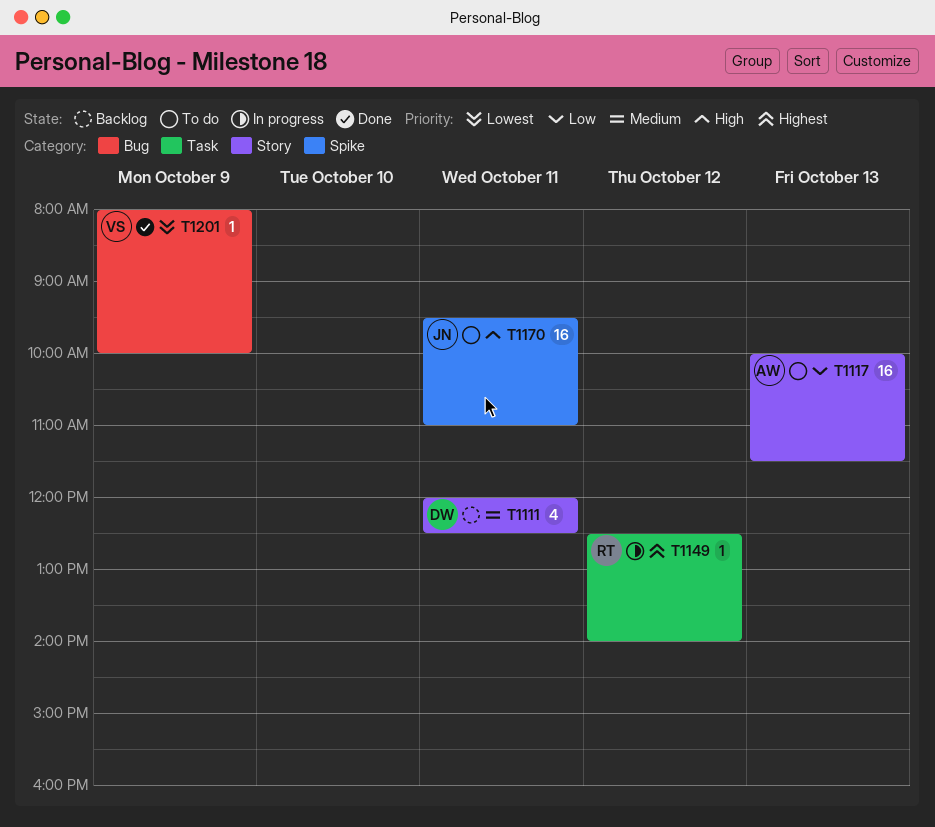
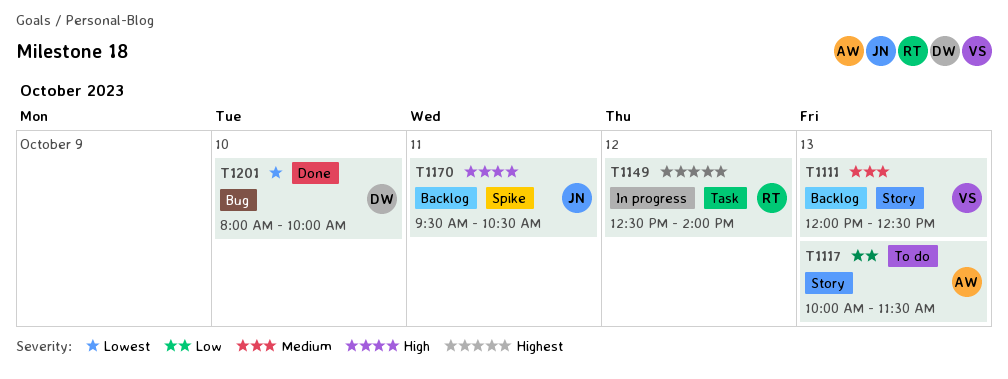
T1111, owner: DW -> VS
T1111, day: Oct 11 -> Oct 13
T1170, status: To do -> Backlog
T1170, ends: 11:00 -> 10:30
T1201, owner: VS -> DW
T1201, day: Oct 9 -> Oct 10

